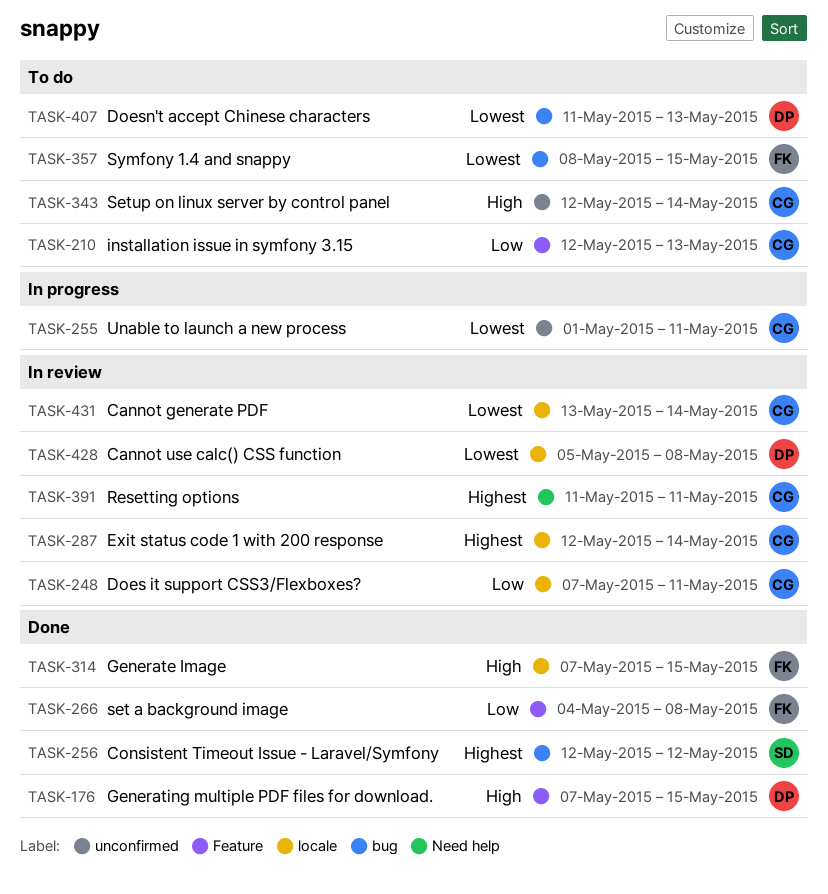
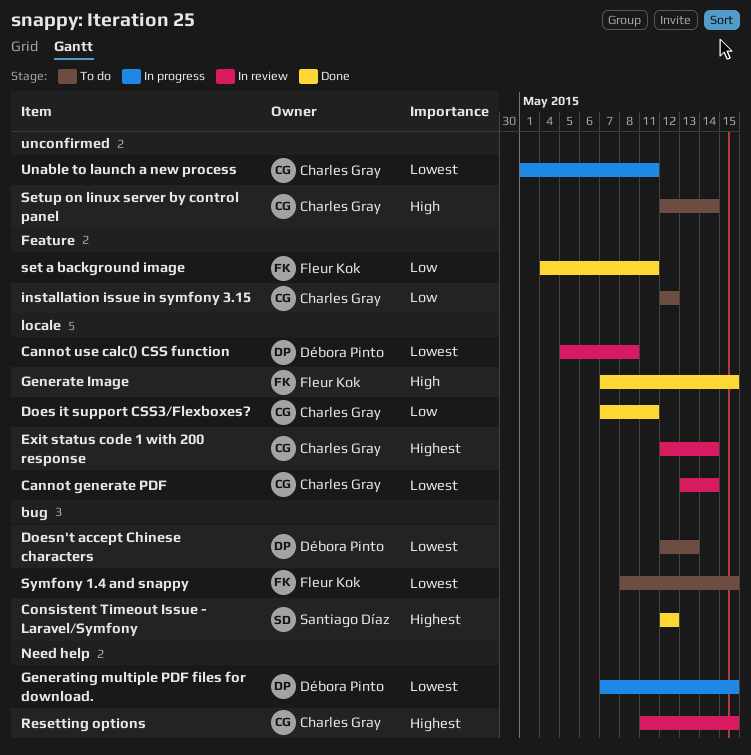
Does it support CSS3/Flexboxes?, status: In review -> Done
Doesn't accept Chinese characters, start: May 11 -> May 12
Generating multiple PDF files for download., status: Done -> In progress
Generating multiple PDF files for download., priority: High -> Lowest
Generating multiple PDF files for download., label: Feature -> Need help
installation issue in symfony 3.15, due: May 13 -> May 12
Resetting options, due: May 11 -> May 15
set a background image, due: May 8 -> May 11

